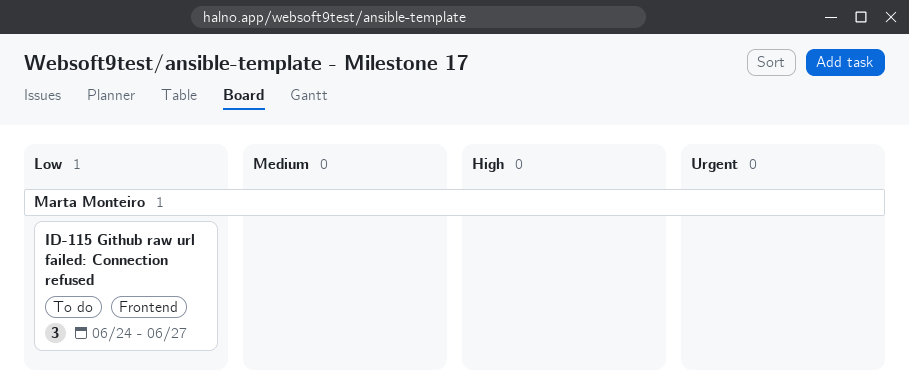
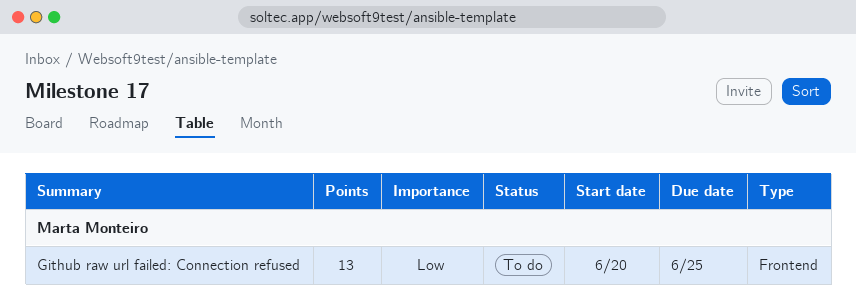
Github raw url failed: Connection refused, estimate: 3 -> 13
Github raw url failed: Connection refused, start: Jun 24 -> Jun 20
Github raw url failed: Connection refused, due: Jun 27 -> Jun 25

